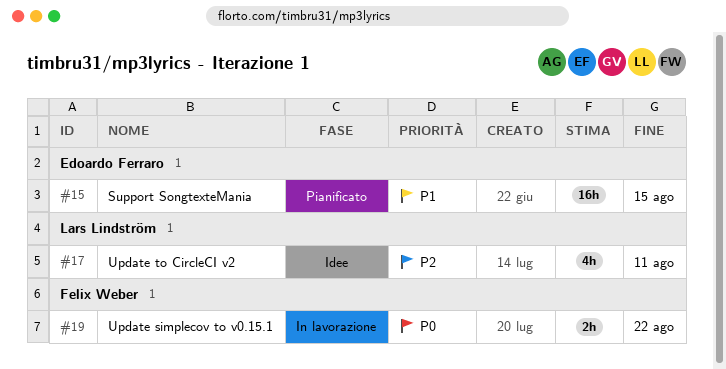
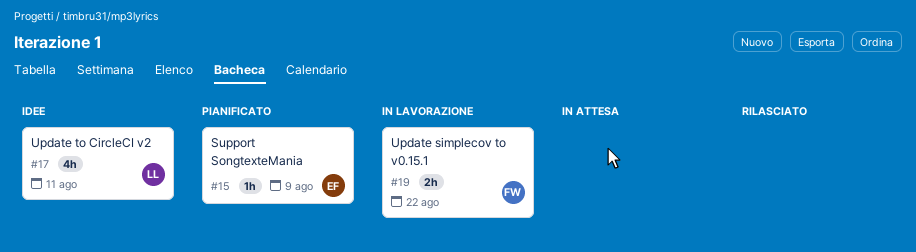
#15, estimate: 16h -> 1h
#15, due: Aug 15 -> Aug 9

